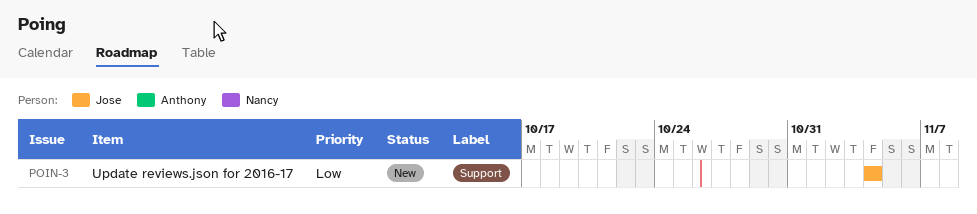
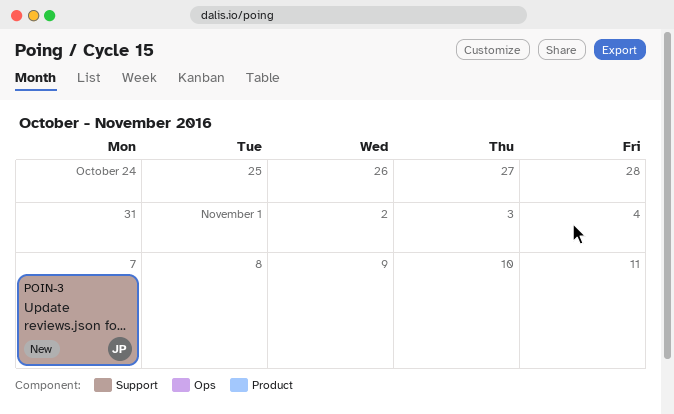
POIN-3, due: Nov 4 -> Nov 7

